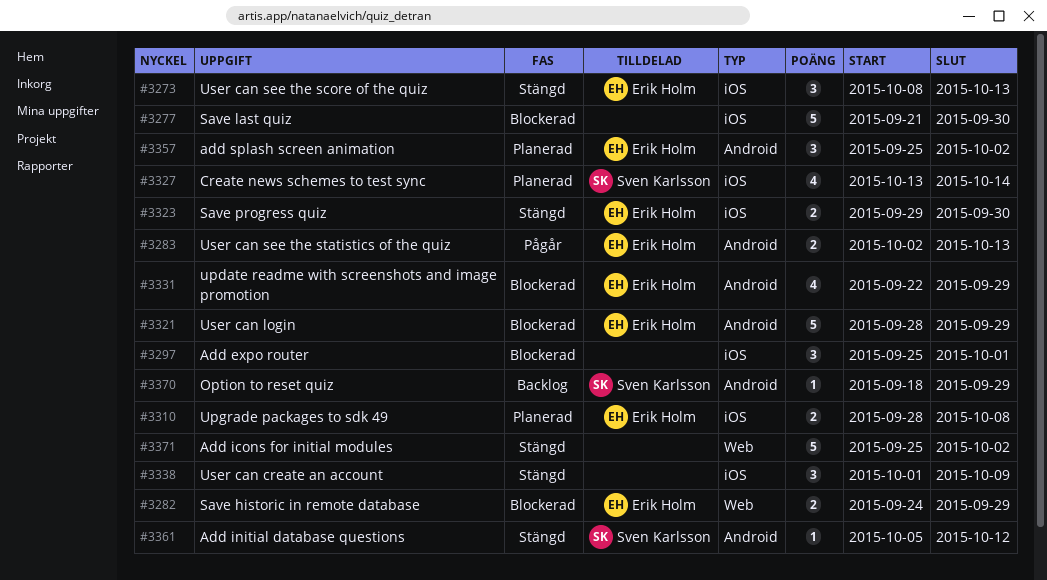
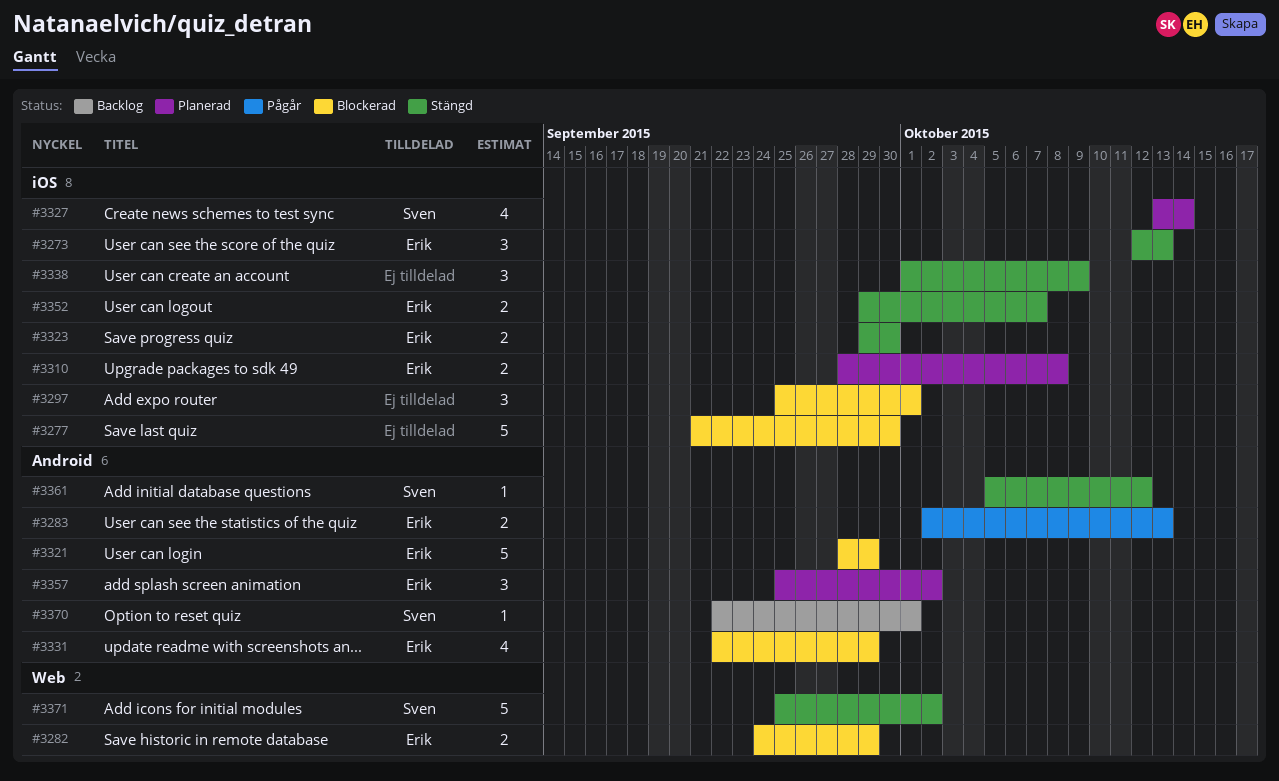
#3273, start: Oct 8 -> Oct 12
#3352: none -> present
#3370, start: Sep 18 -> Sep 22
#3370, due: Sep 29 -> Oct 1
#3371, owner: none -> Sven Karlsson

